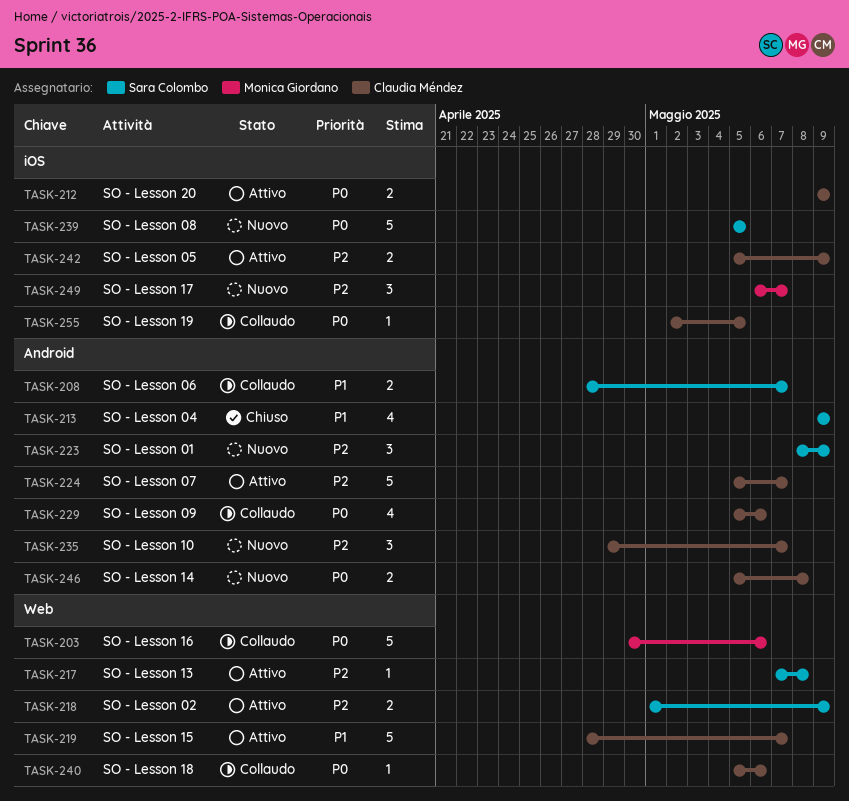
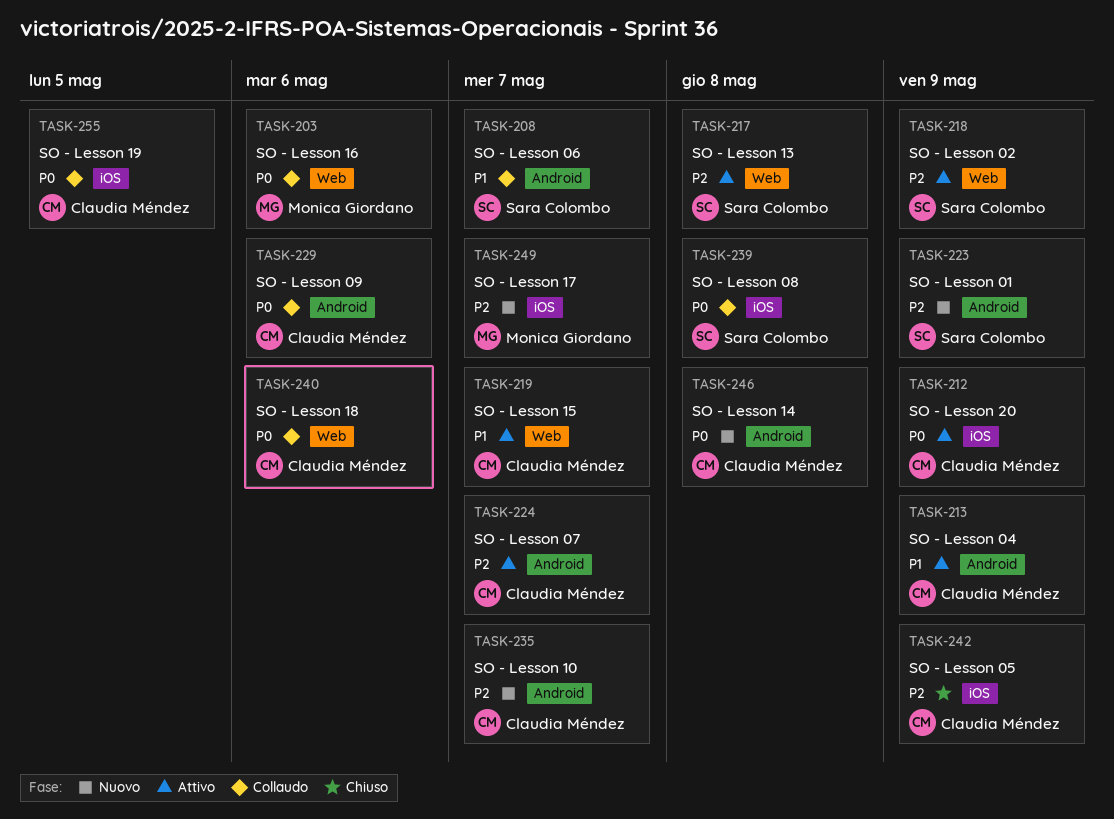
TASK-213, status: Chiuso -> Attivo
TASK-213, owner: Sara Colombo -> Claudia Méndez
TASK-239, status: Nuovo -> Collaudo
TASK-239, due: May 5 -> May 8
TASK-242, status: Attivo -> Chiuso

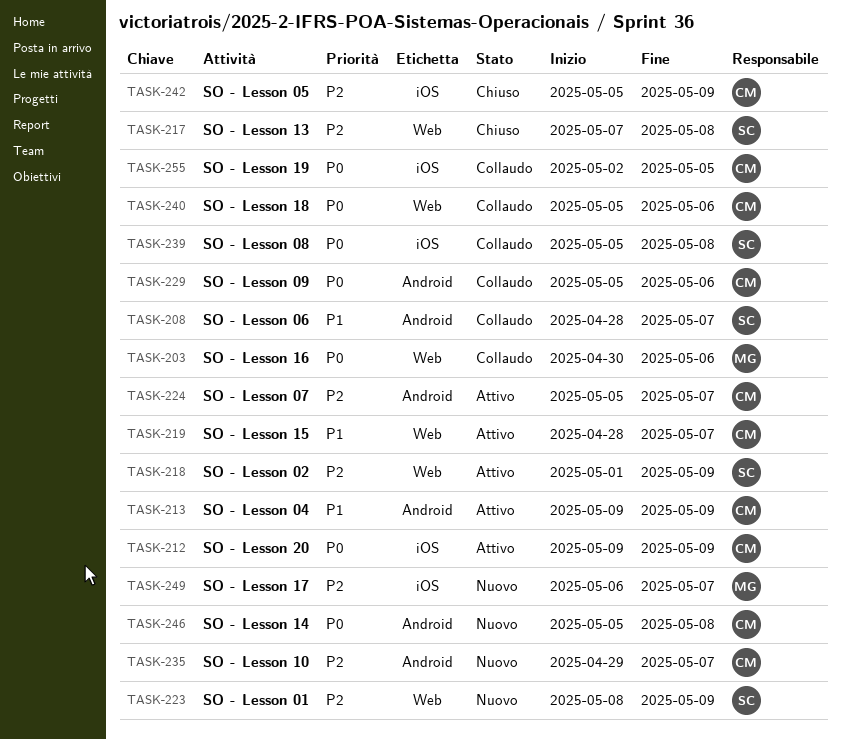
TASK-217, status: Attivo -> Chiuso
TASK-223, label: Android -> Web

